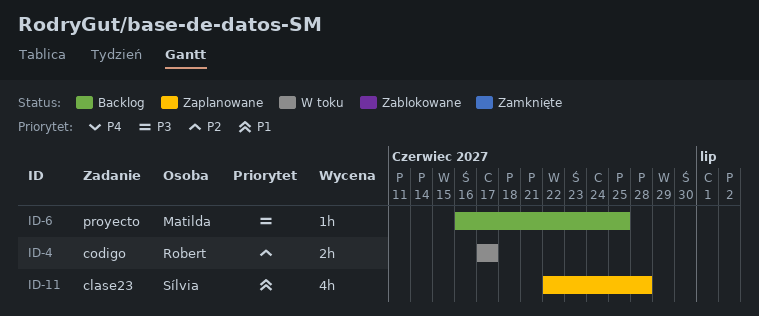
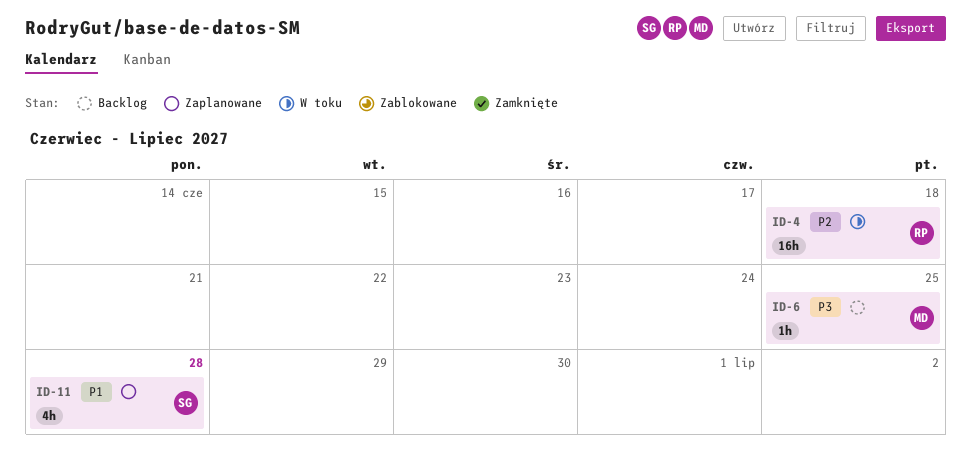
ID-4, estimate: 2h -> 16h
ID-4, due: Jun 17 -> Jun 18

